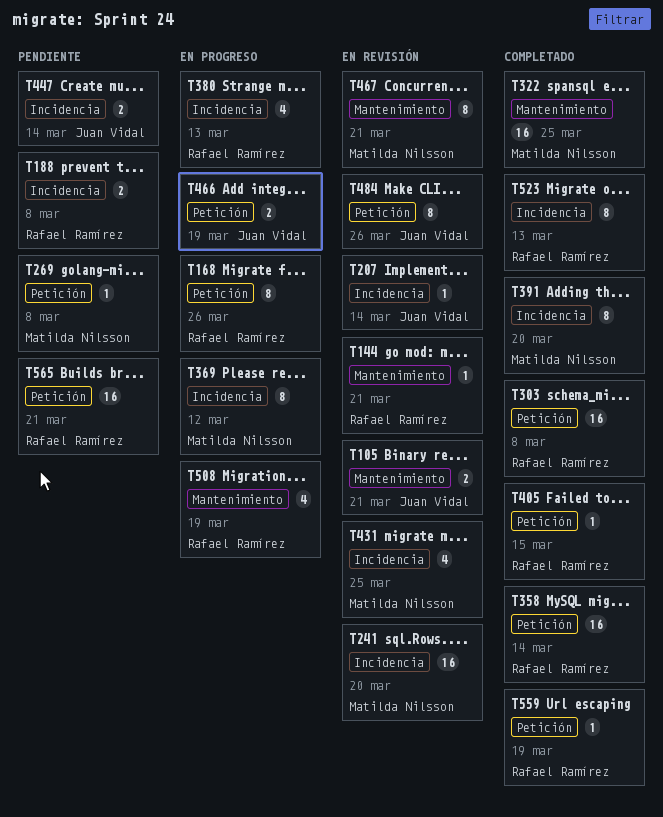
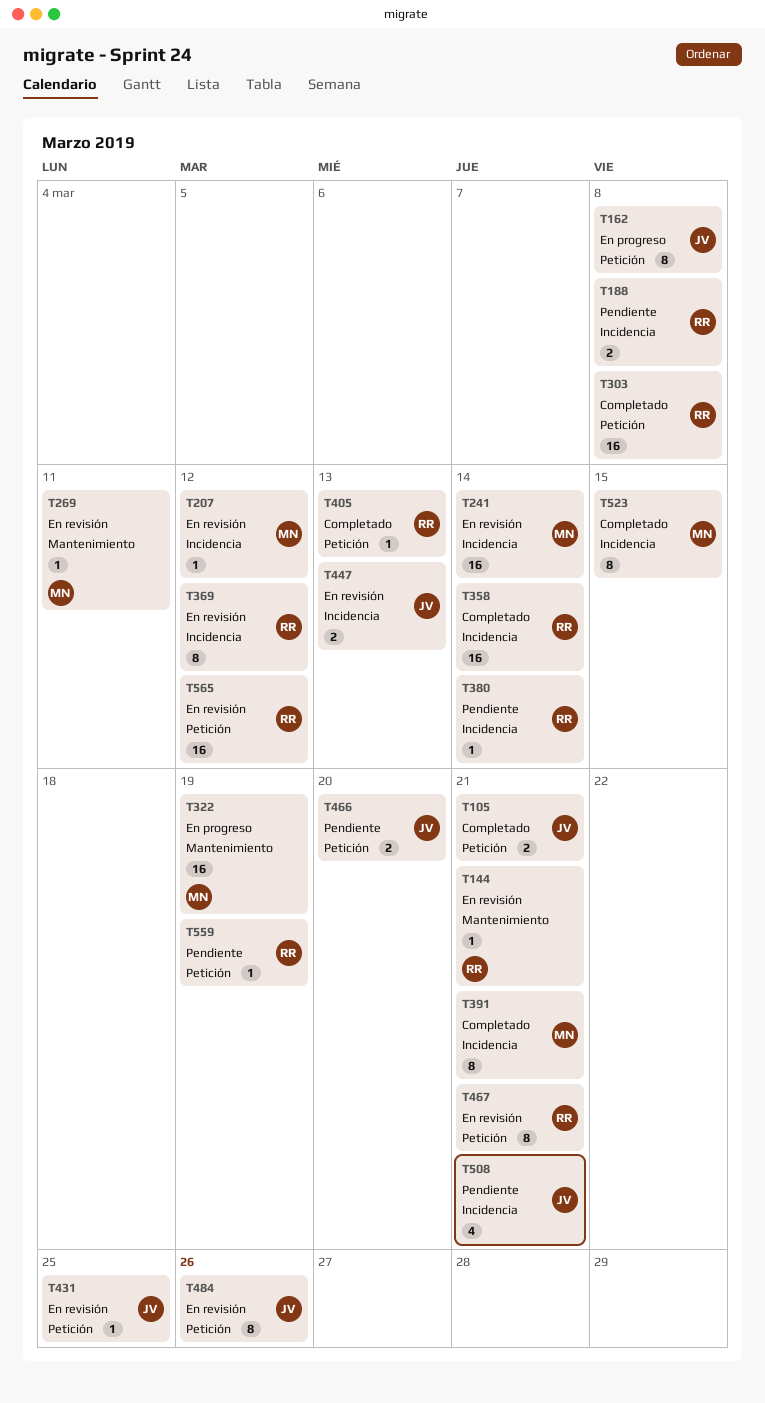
T105, status: En revisión -> Completado
T105, label: Mantenimiento -> Petición
T162: none -> present
T168: present -> none
T207, owner: Juan Vidal -> Matilda Nilsson
T207, due: Mar 14 -> Mar 12
T241, due: Mar 20 -> Mar 14
T269, status: Pendiente -> En revisión
T269, label: Petición -> Mantenimiento
T269, due: Mar 8 -> Mar 11
T322, status: Completado -> En progreso
T322, due: Mar 25 -> Mar 19
T358, label: Petición -> Incidencia
T369, status: En progreso -> En revisión
T369, owner: Matilda Nilsson -> Rafael Ramírez
T380, status: En progreso -> Pendiente
T380, estimate: 4 -> 1
T380, due: Mar 13 -> Mar 14
T391, due: Mar 20 -> Mar 21
T405, due: Mar 15 -> Mar 13
T431, owner: Matilda Nilsson -> Juan Vidal
T431, label: Incidencia -> Petición
T431, estimate: 4 -> 1
T447, status: Pendiente -> En revisión
T447, due: Mar 14 -> Mar 13
T466, status: En progreso -> Pendiente
T466, due: Mar 19 -> Mar 20
T467, owner: Matilda Nilsson -> Rafael Ramírez
T467, label: Mantenimiento -> Petición
T508, status: En progreso -> Pendiente
T508, owner: Rafael Ramírez -> Juan Vidal
T508, label: Mantenimiento -> Incidencia
T508, due: Mar 19 -> Mar 21
T523, owner: Rafael Ramírez -> Matilda Nilsson
T523, due: Mar 13 -> Mar 15
T559, status: Completado -> Pendiente
T565, status: Pendiente -> En revisión
T565, due: Mar 21 -> Mar 12

